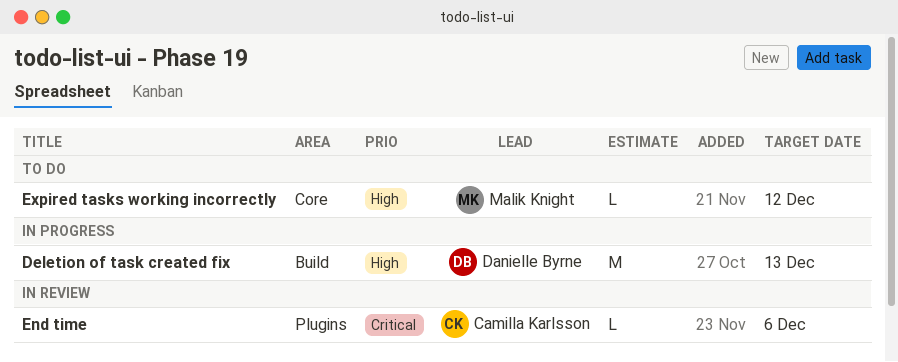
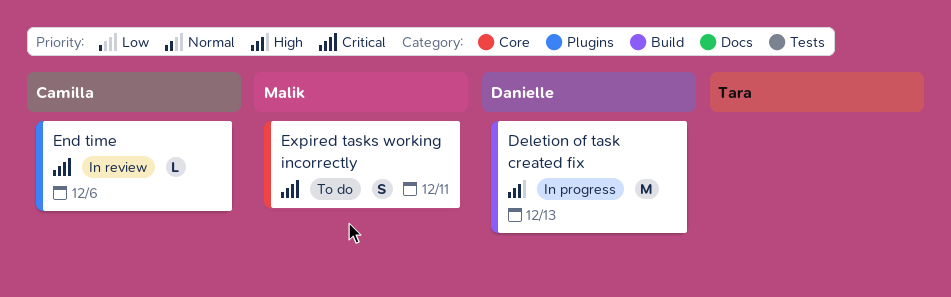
Expired tasks working incorrectly, priority: High -> Critical
Expired tasks working incorrectly, estimate: L -> S
Expired tasks working incorrectly, due: Dec 12 -> Dec 11

